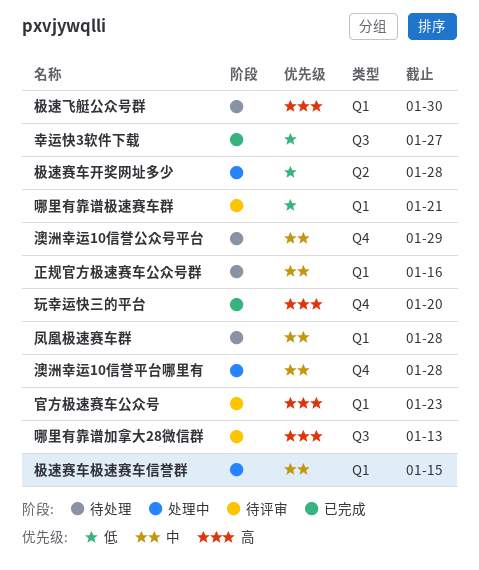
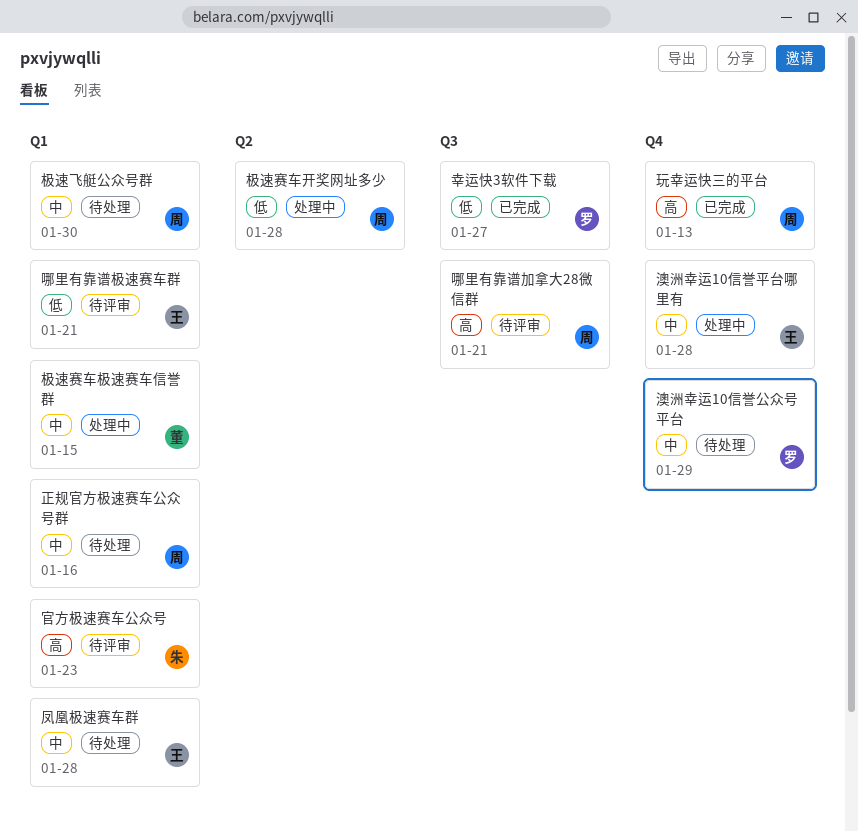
哪里有靠谱加拿大28微信群, due: Jan 13 -> Jan 21
极速飞艇公众号群, priority: 高 -> 中
玩幸运快三的平台, due: Jan 20 -> Jan 13

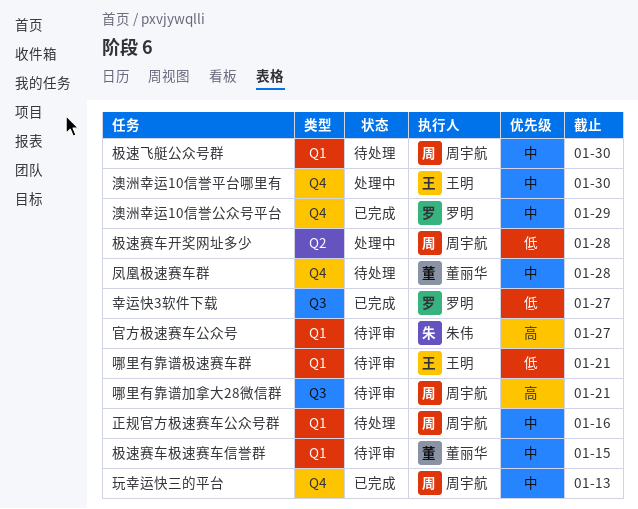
凤凰极速赛车群, owner: 王明 -> 董丽华
凤凰极速赛车群, label: Q1 -> Q4
官方极速赛车公众号, due: Jan 23 -> Jan 27
极速赛车极速赛车信誉群, status: 处理中 -> 待评审
澳洲幸运10信誉公众号平台, status: 待处理 -> 已完成
澳洲幸运10信誉平台哪里有, due: Jan 28 -> Jan 30
玩幸运快三的平台, priority: 高 -> 中

